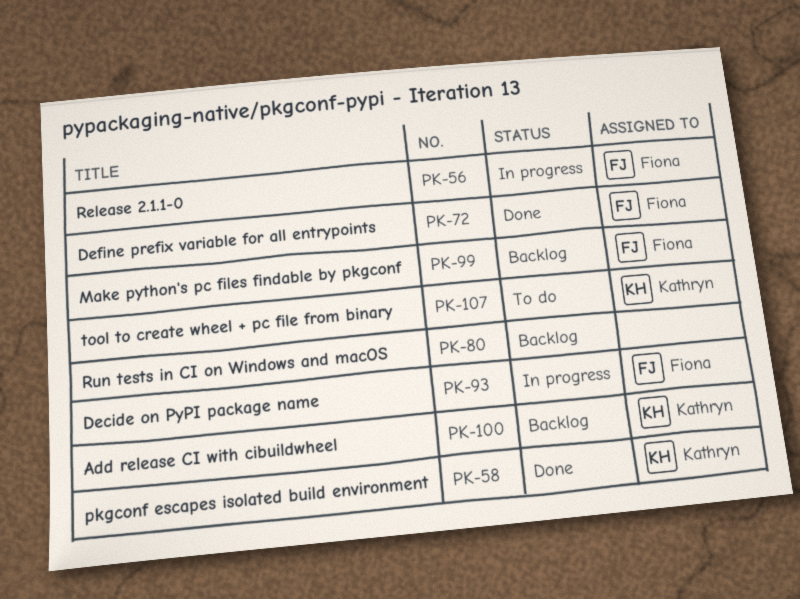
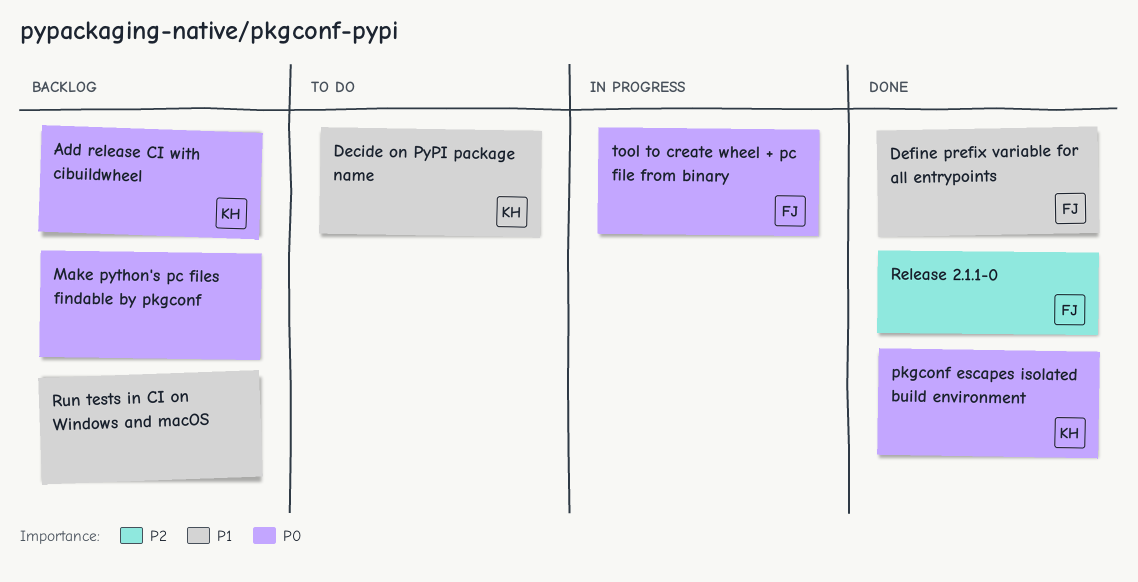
Decide on PyPI package name, status: In progress -> To do
Decide on PyPI package name, owner: Fiona -> Kathryn
Make python's pc files findable by pkgconf, owner: Fiona -> none
Release 2.1.1-0, status: In progress -> Done
tool to create wheel + pc file from binary, status: To do -> In progress
tool to create wheel + pc file from binary, owner: Kathryn -> Fiona

